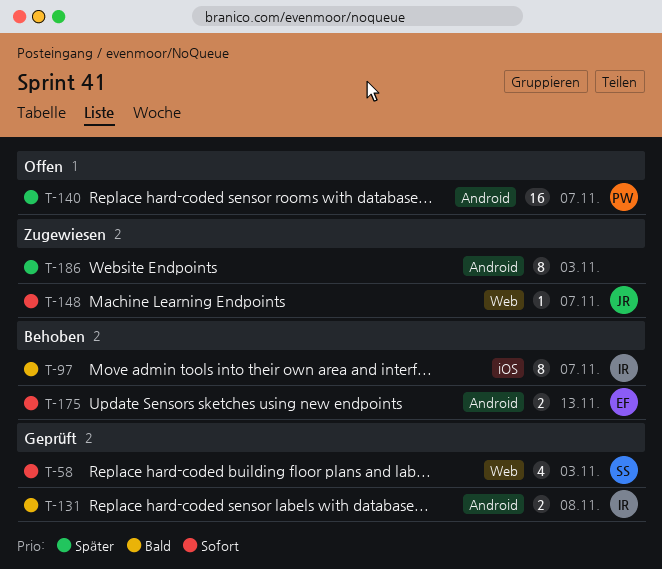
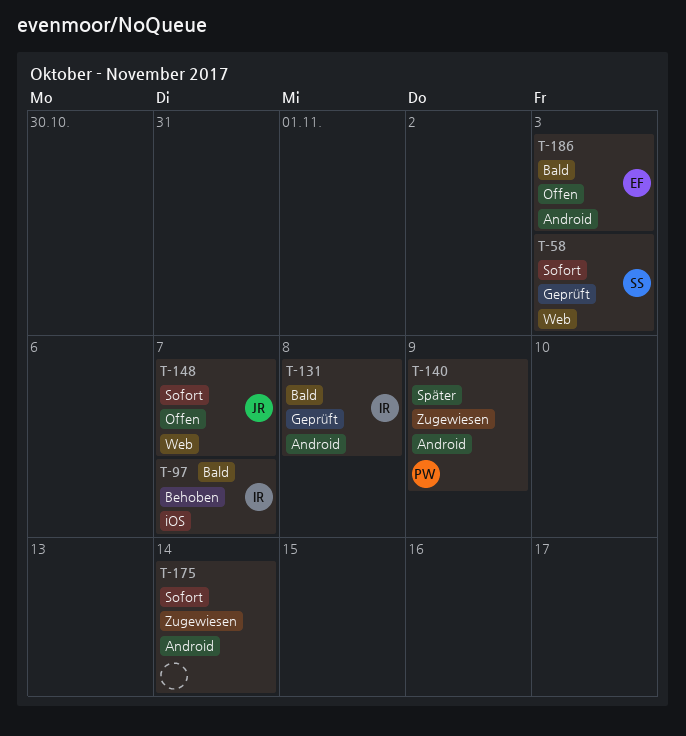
T-140, status: Offen -> Zugewiesen
T-140, due: Nov 7 -> Nov 9
T-148, status: Zugewiesen -> Offen
T-175, status: Behoben -> Zugewiesen
T-175, owner: EF -> none
T-175, due: Nov 13 -> Nov 14
T-186, status: Zugewiesen -> Offen
T-186, owner: none -> EF
T-186, priority: Später -> Bald

